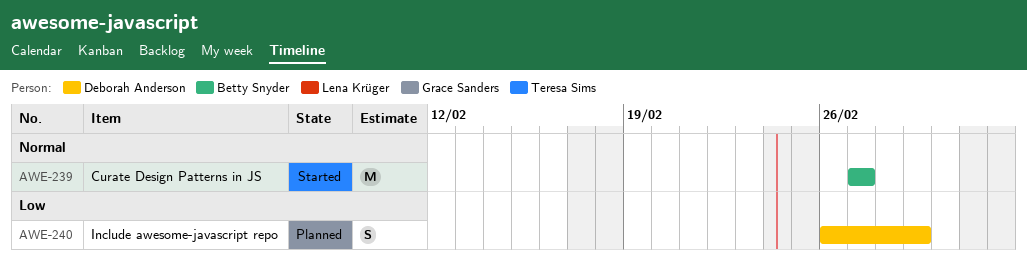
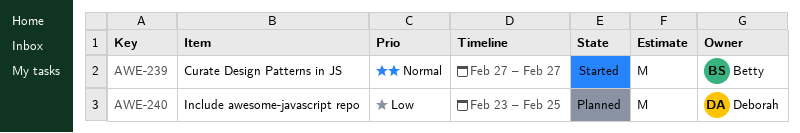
AWE-240, estimate: S -> M
AWE-240, start: Feb 26 -> Feb 23
AWE-240, due: Feb 29 -> Feb 25

